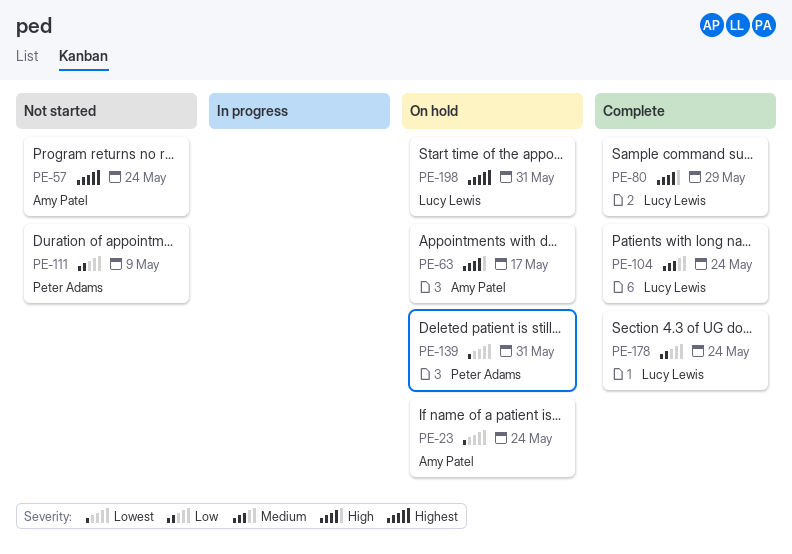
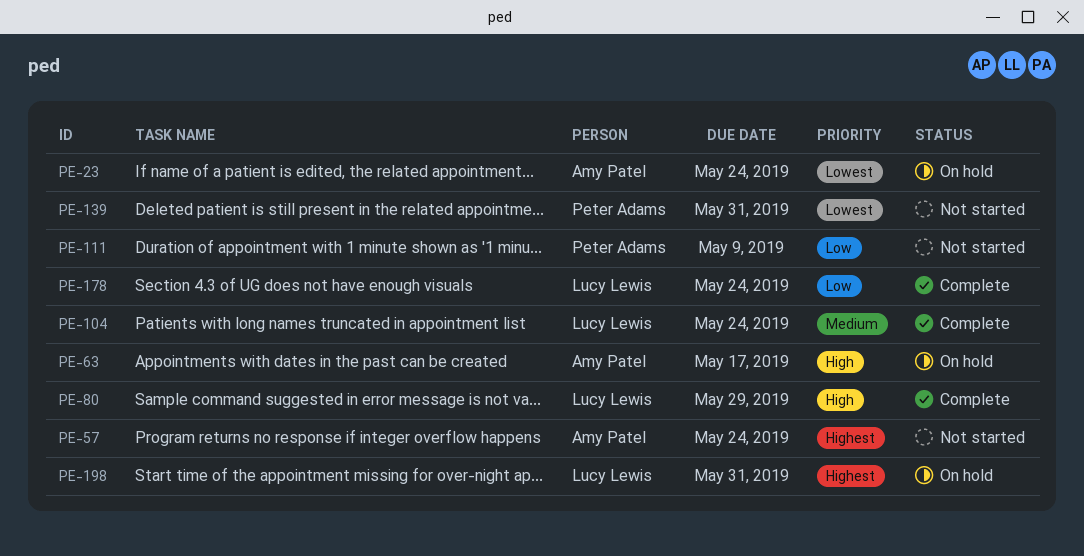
PE-139, status: On hold -> Not started

